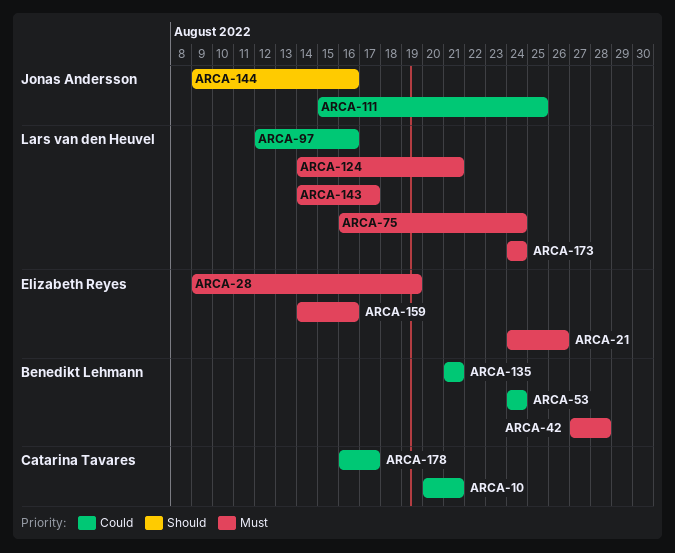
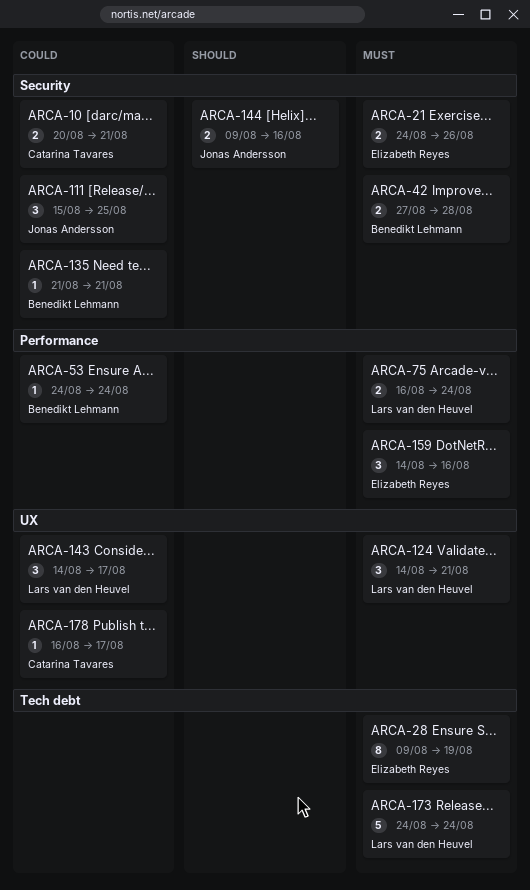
ARCA-97: present -> none
ARCA-143, priority: Must -> Could

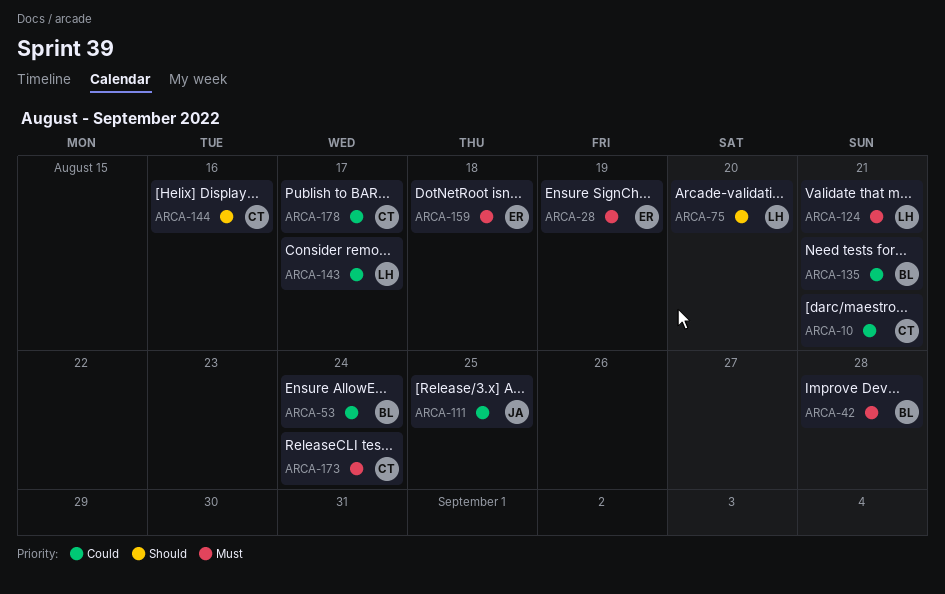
ARCA-21: present -> none
ARCA-75, priority: Must -> Should
ARCA-75, due: Aug 24 -> Aug 20
ARCA-144, owner: Jonas Andersson -> Catarina Tavares
ARCA-159, due: Aug 16 -> Aug 18
ARCA-173, owner: Lars van den Heuvel -> Catarina Tavares

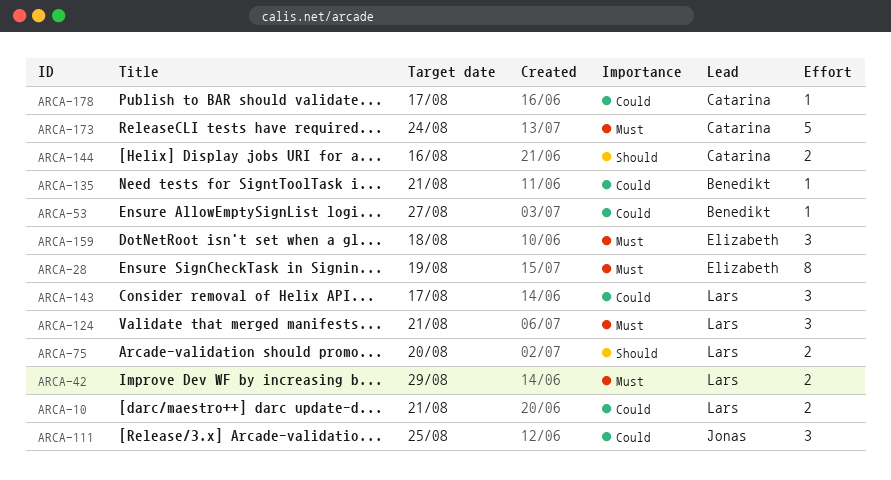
ARCA-10, owner: Catarina -> Lars
ARCA-42, owner: Benedikt -> Lars
ARCA-42, due: Aug 28 -> Aug 29
ARCA-53, due: Aug 24 -> Aug 27

